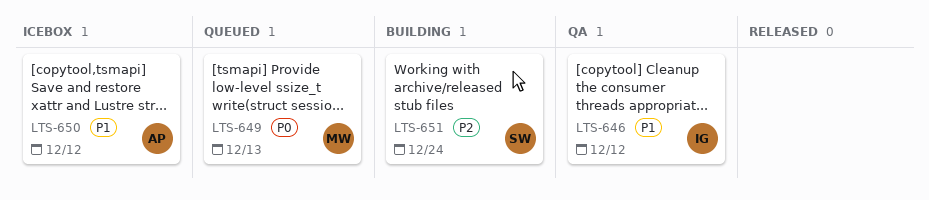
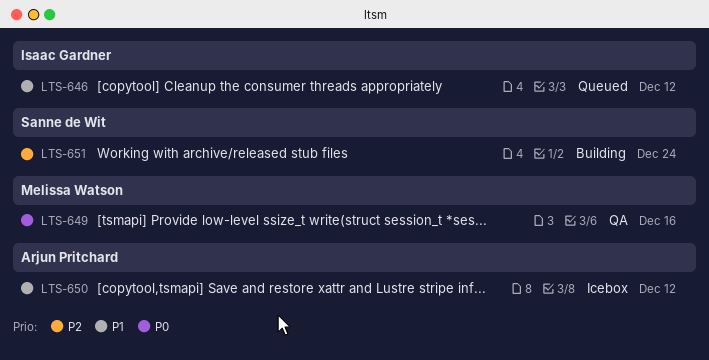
LTS-646, status: QA -> Queued
LTS-649, status: Queued -> QA
LTS-649, due: Dec 13 -> Dec 16

